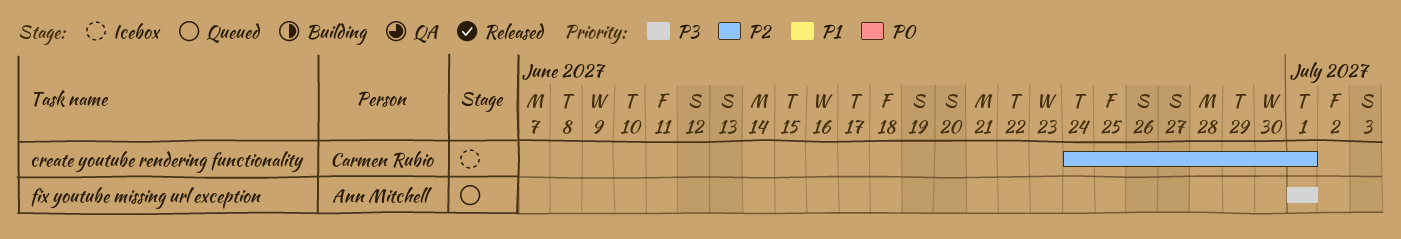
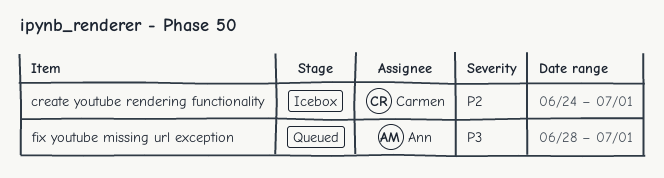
fix youtube missing url exception, start: Jul 1 -> Jun 28

